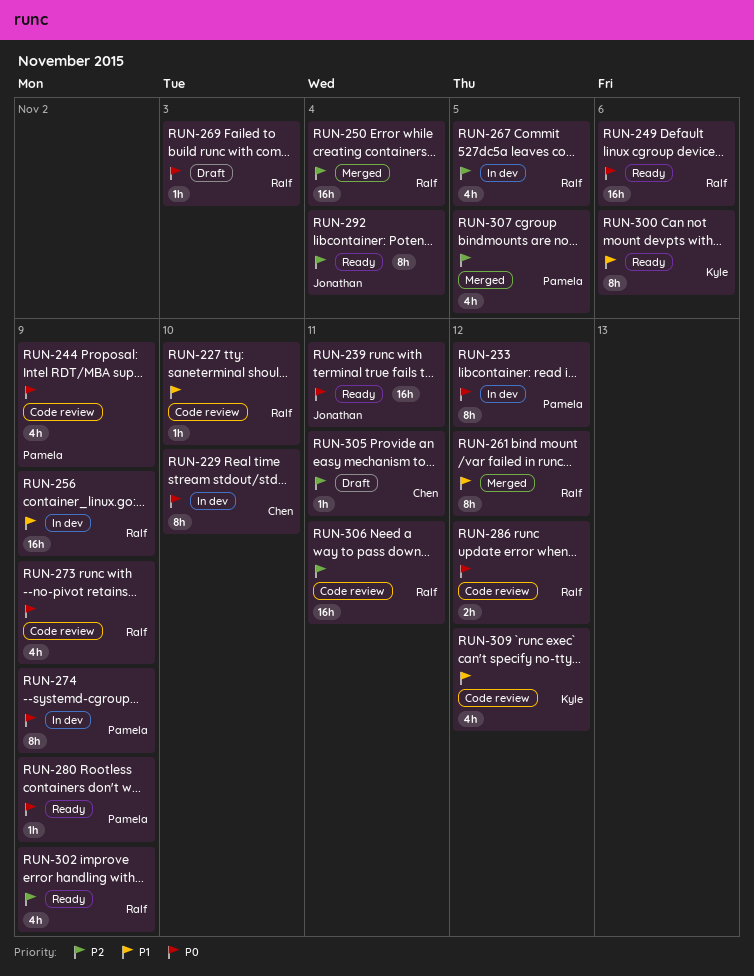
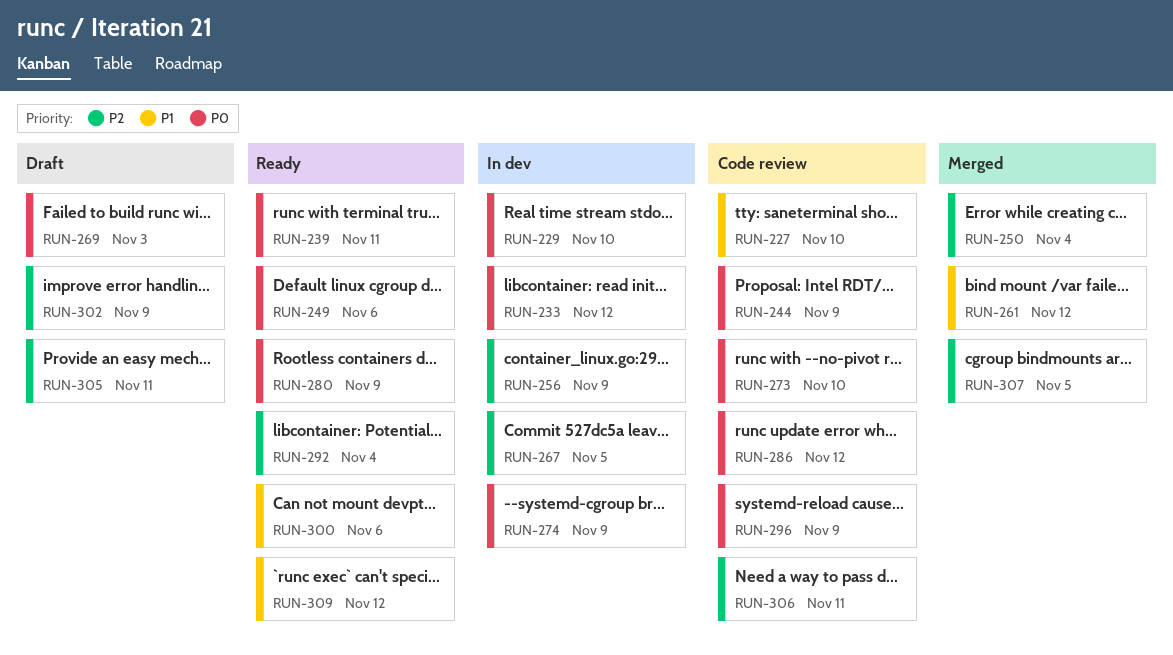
RUN-256, priority: P1 -> P2
RUN-273, due: Nov 9 -> Nov 10
RUN-296: none -> present
RUN-302, status: Ready -> Draft
RUN-309, status: Code review -> Ready

